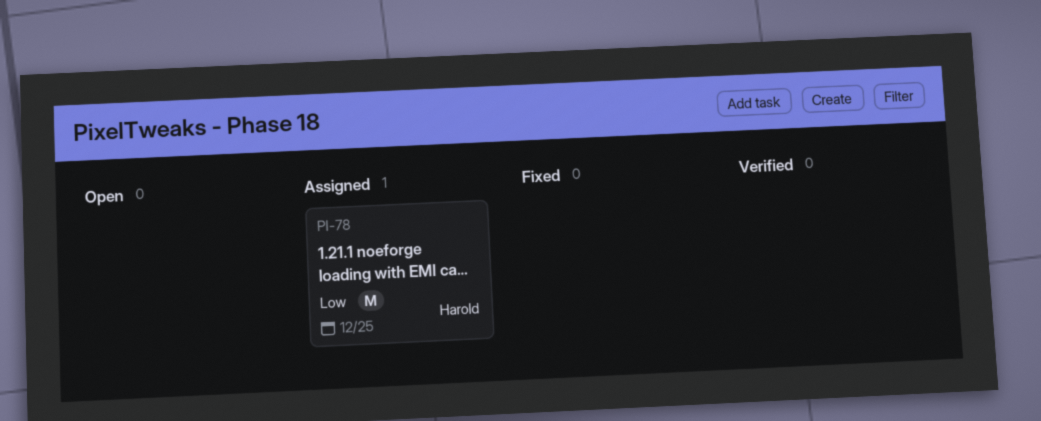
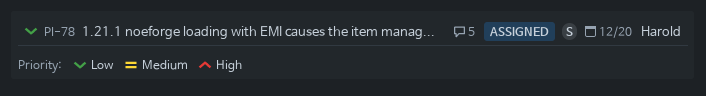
PI-78, estimate: M -> S
PI-78, due: Dec 25 -> Dec 20

